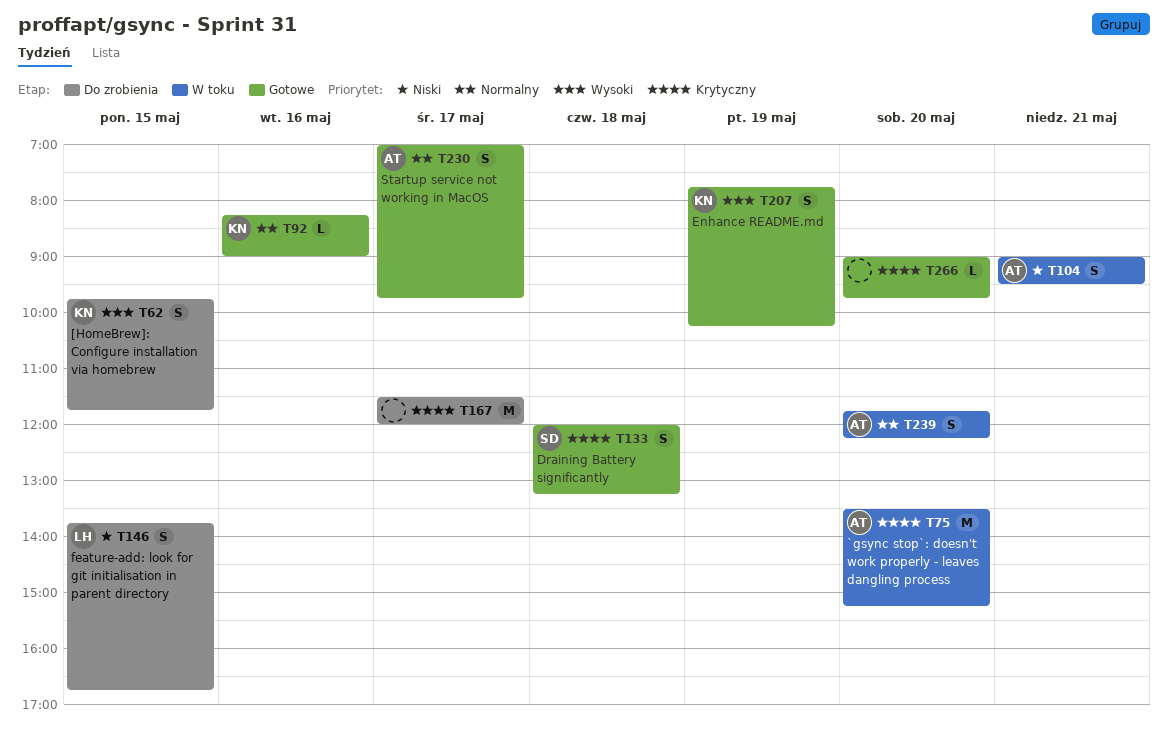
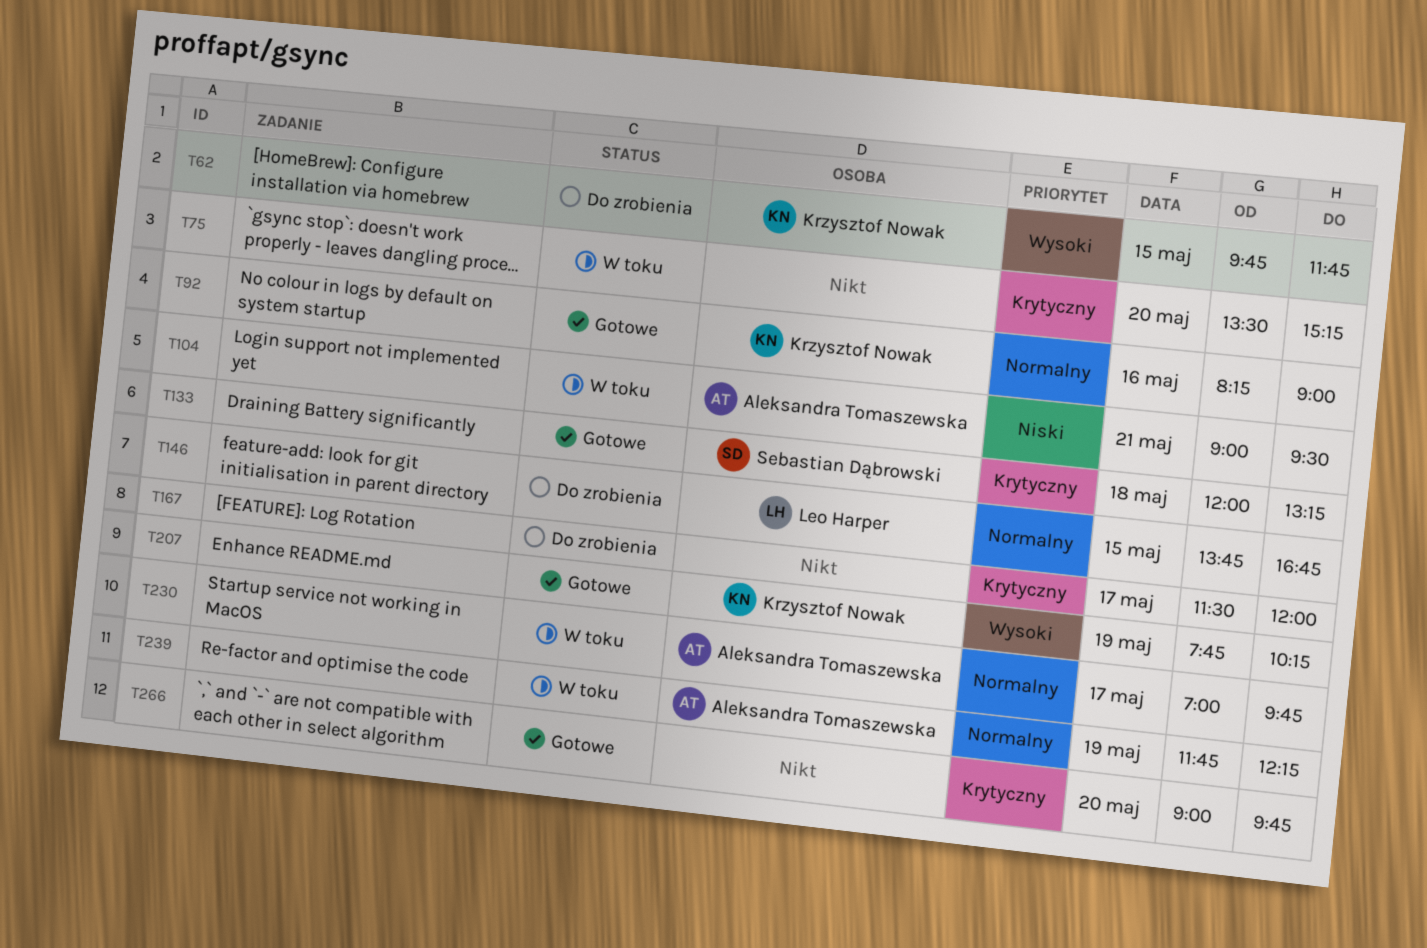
T75, owner: Aleksandra Tomaszewska -> none
T146, priority: Niski -> Normalny
T230, status: Gotowe -> W toku
T239, day: May 20 -> May 19

